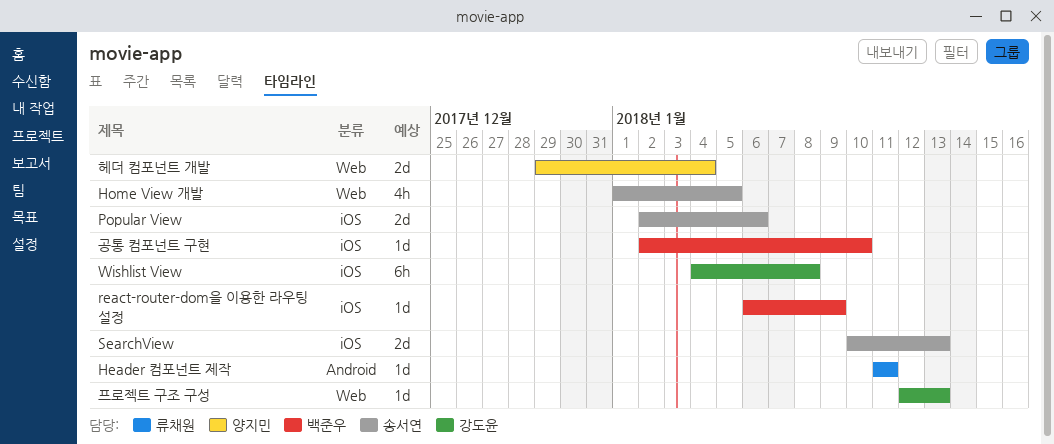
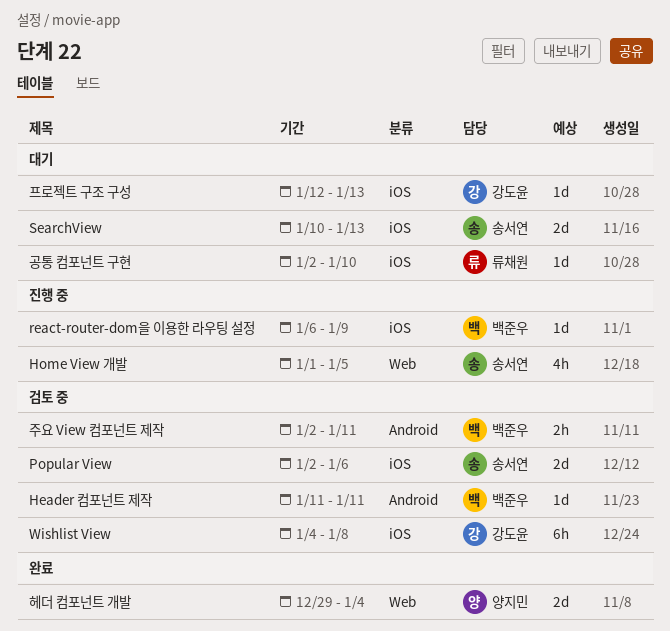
Header 컴포넌트 제작, owner: 류채원 -> 백준우
공통 컴포넌트 구현, owner: 백준우 -> 류채원
주요 View 컴포넌트 제작: none -> present
프로젝트 구조 구성, label: Web -> iOS

